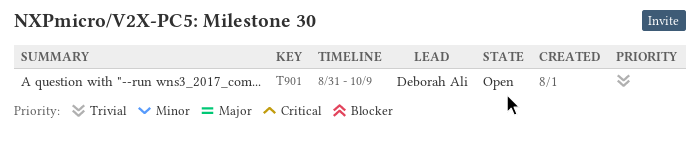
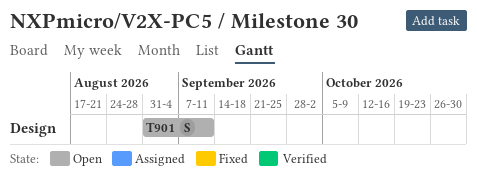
T901, due: Oct 9 -> Sep 11

